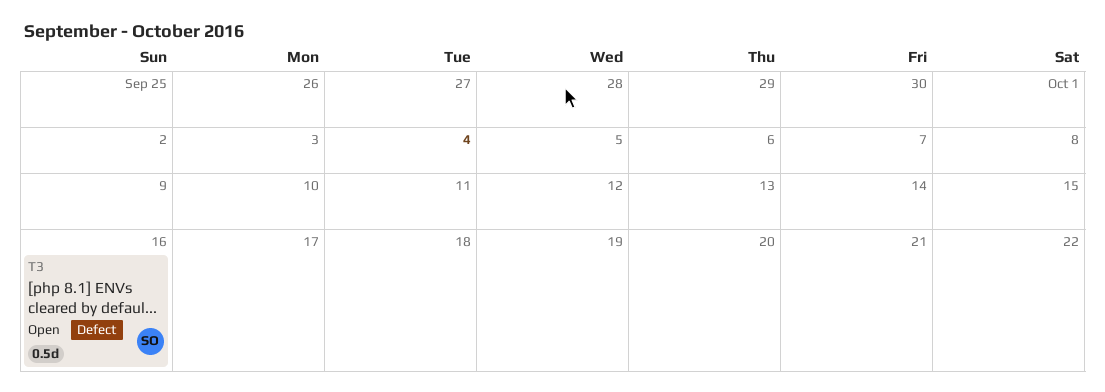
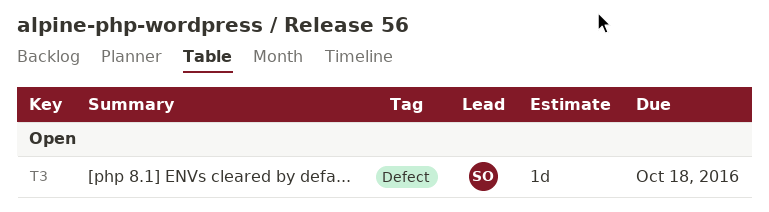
T3, estimate: 0.5d -> 1d
T3, due: Oct 16 -> Oct 18

